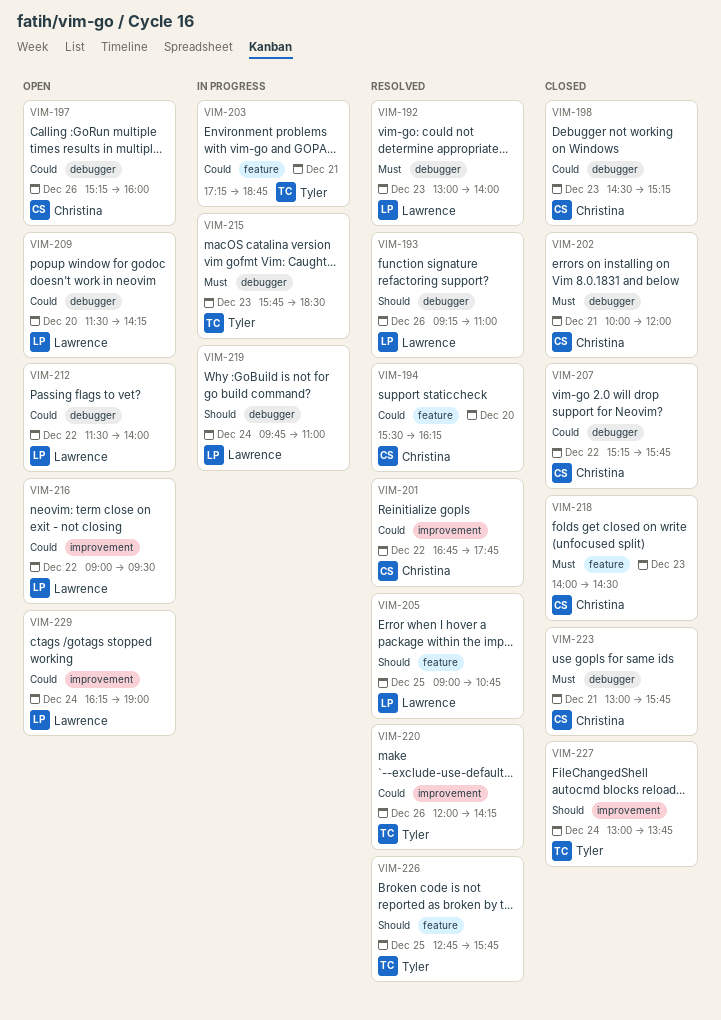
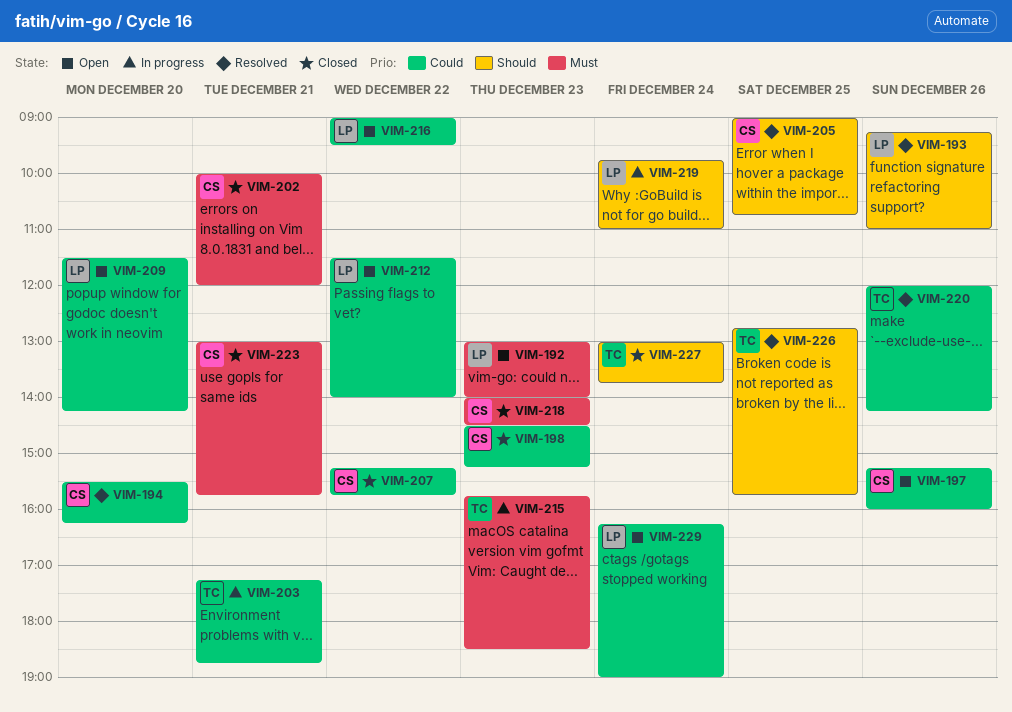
VIM-192, status: Resolved -> Open
VIM-201: present -> none
VIM-205, owner: Lawrence -> Christina

